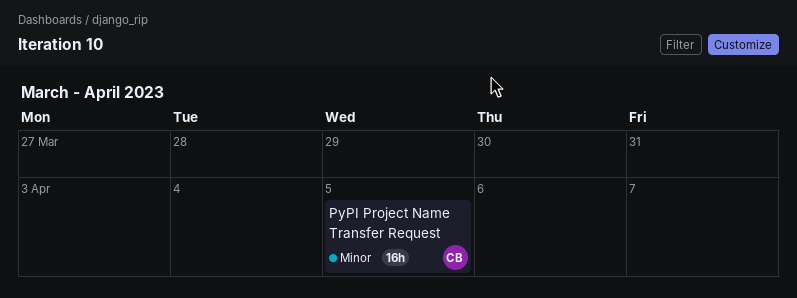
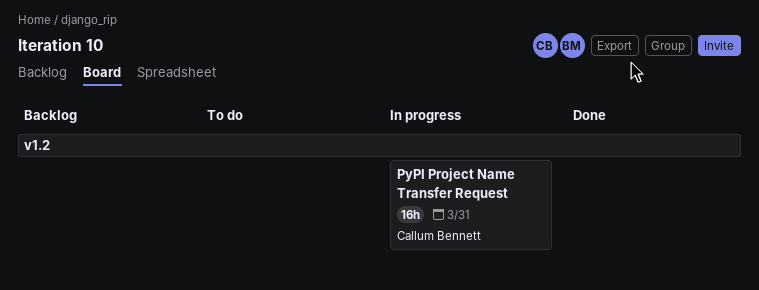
PyPI Project Name Transfer Request, due: Apr 5 -> Mar 31

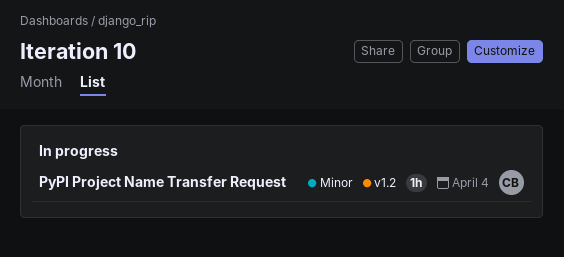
PyPI Project Name Transfer Request, estimate: 16h -> 1h
PyPI Project Name Transfer Request, due: Mar 31 -> Apr 4

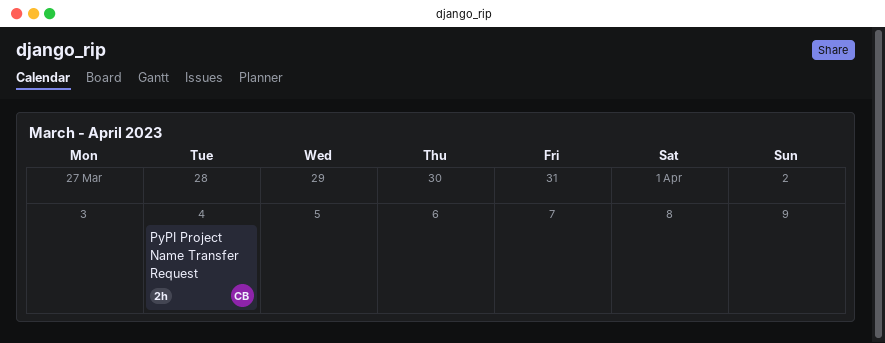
PyPI Project Name Transfer Request, estimate: 1h -> 2h

